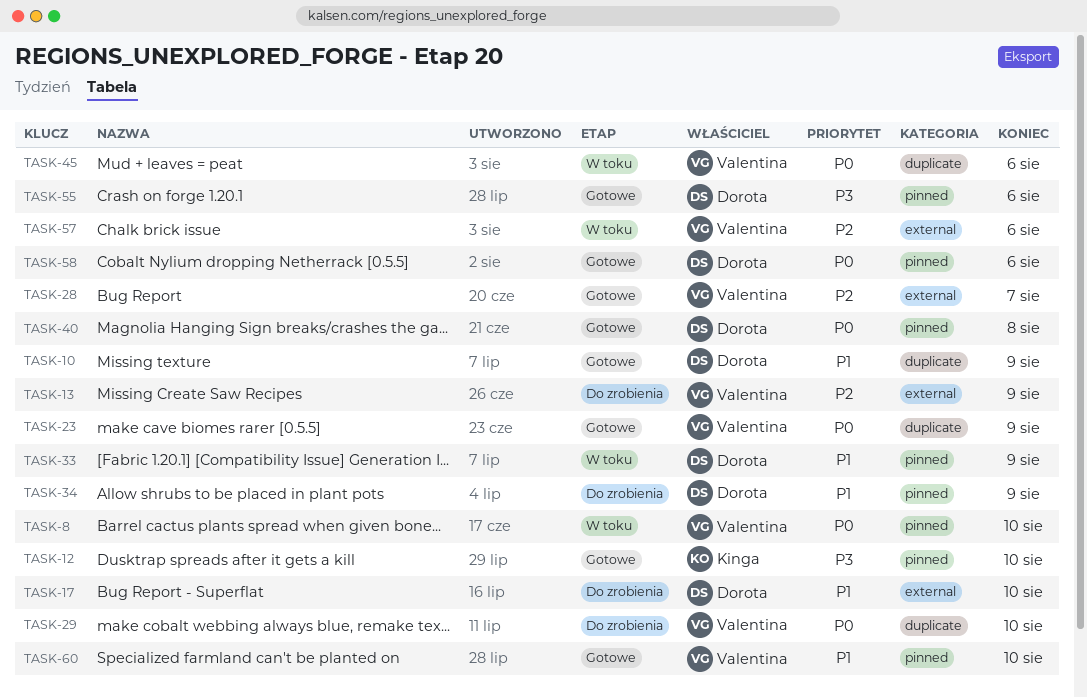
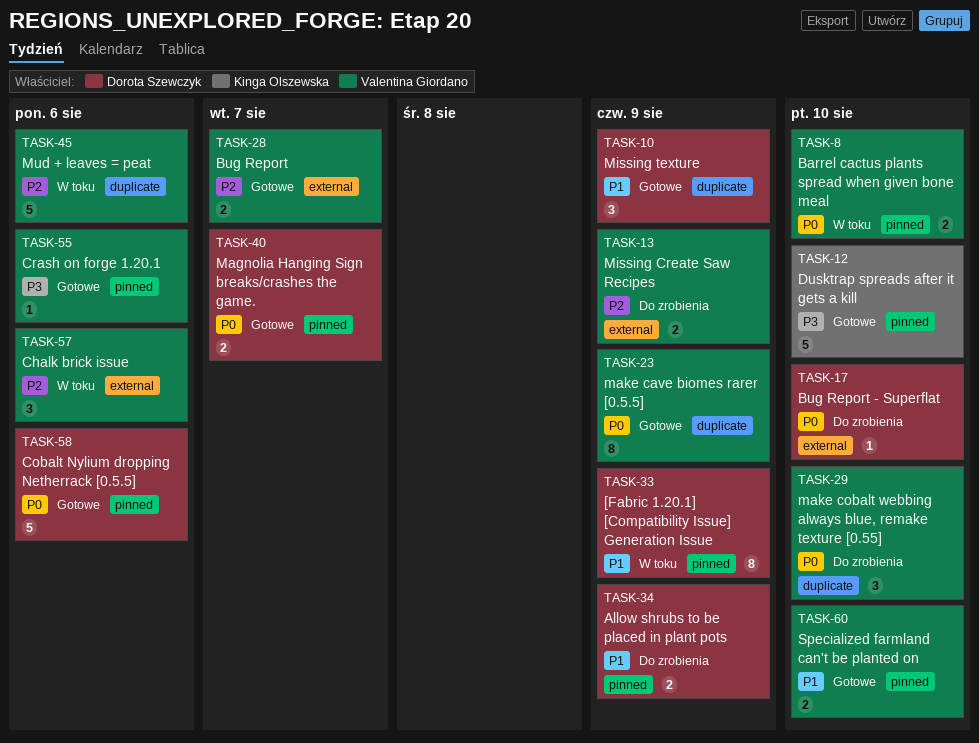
TASK-17, priority: P1 -> P0
TASK-40, due: Aug 8 -> Aug 7
TASK-45, priority: P0 -> P2
TASK-55, owner: Dorota Szewczyk -> Valentina Giordano

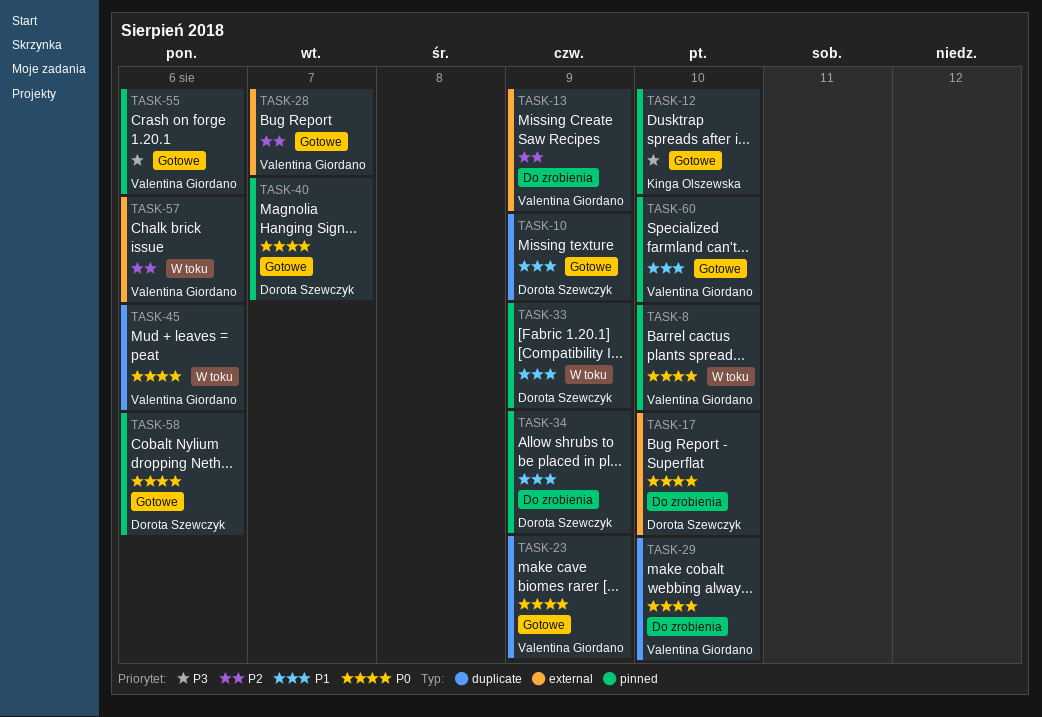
TASK-45, priority: P2 -> P0

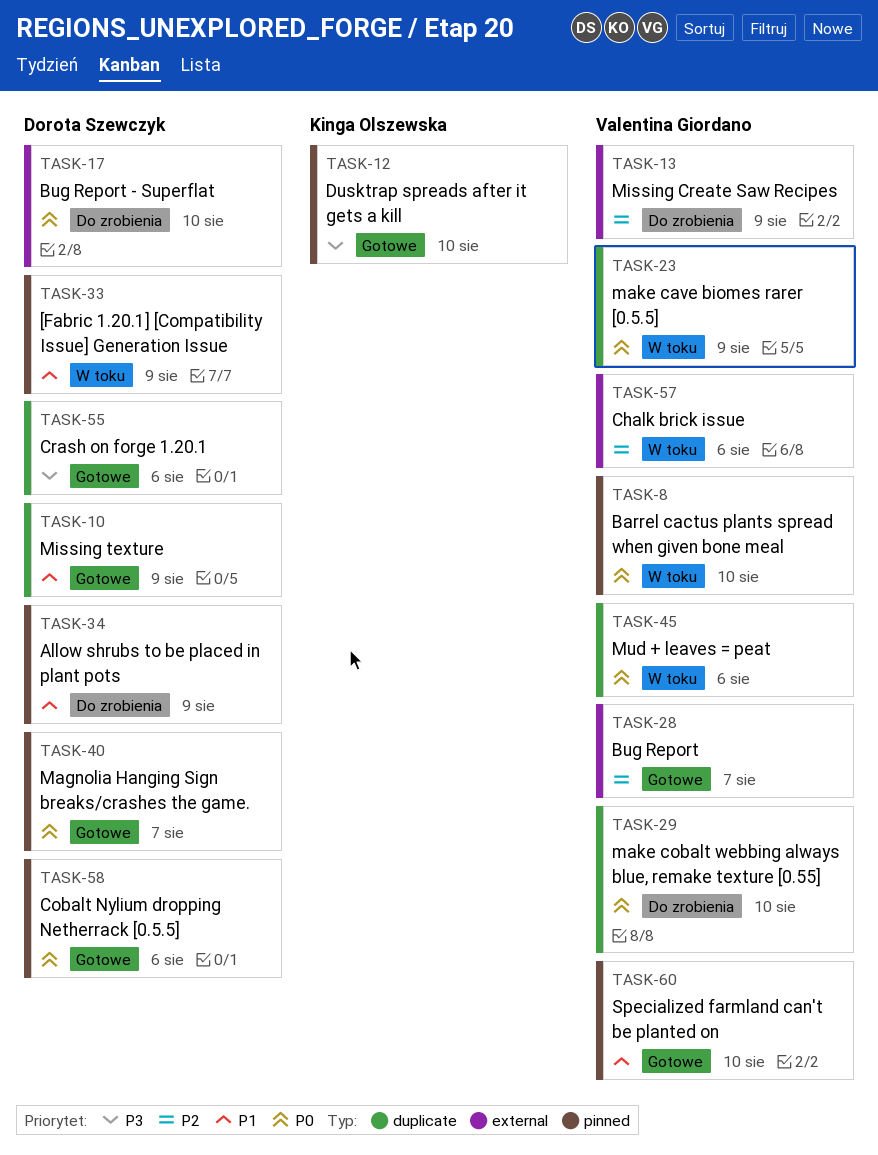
TASK-23, status: Gotowe -> W toku
TASK-55, owner: Valentina Giordano -> Dorota Szewczyk
TASK-55, label: pinned -> duplicate

